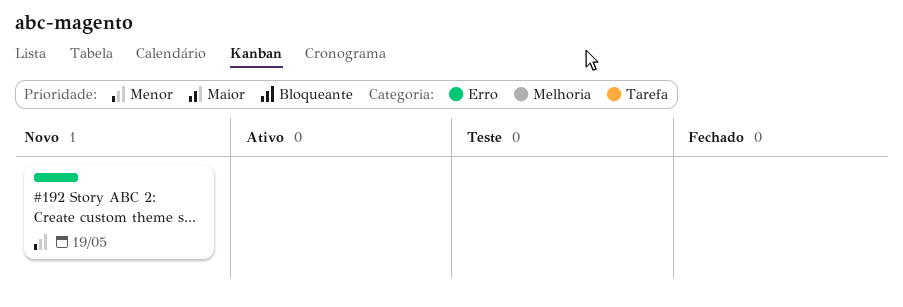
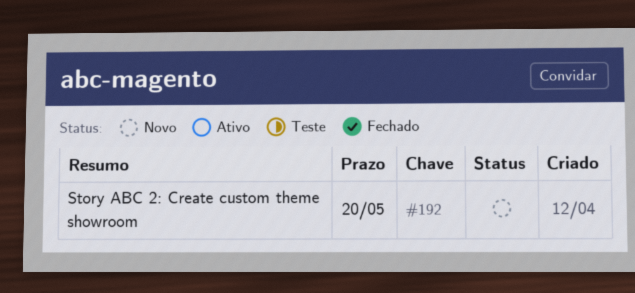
#192, due: May 19 -> May 20

